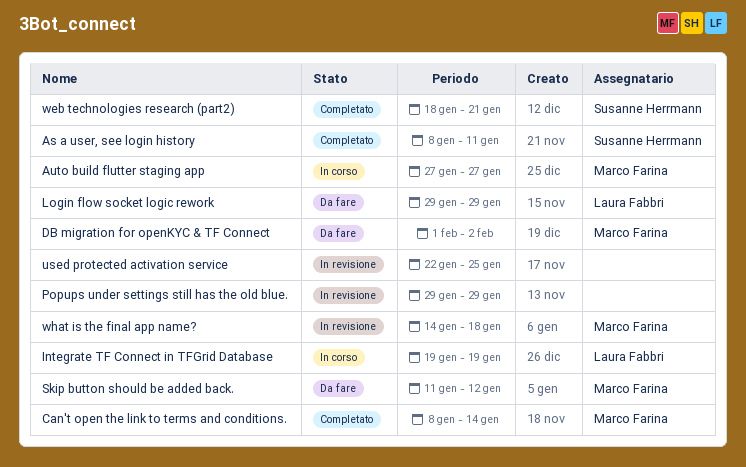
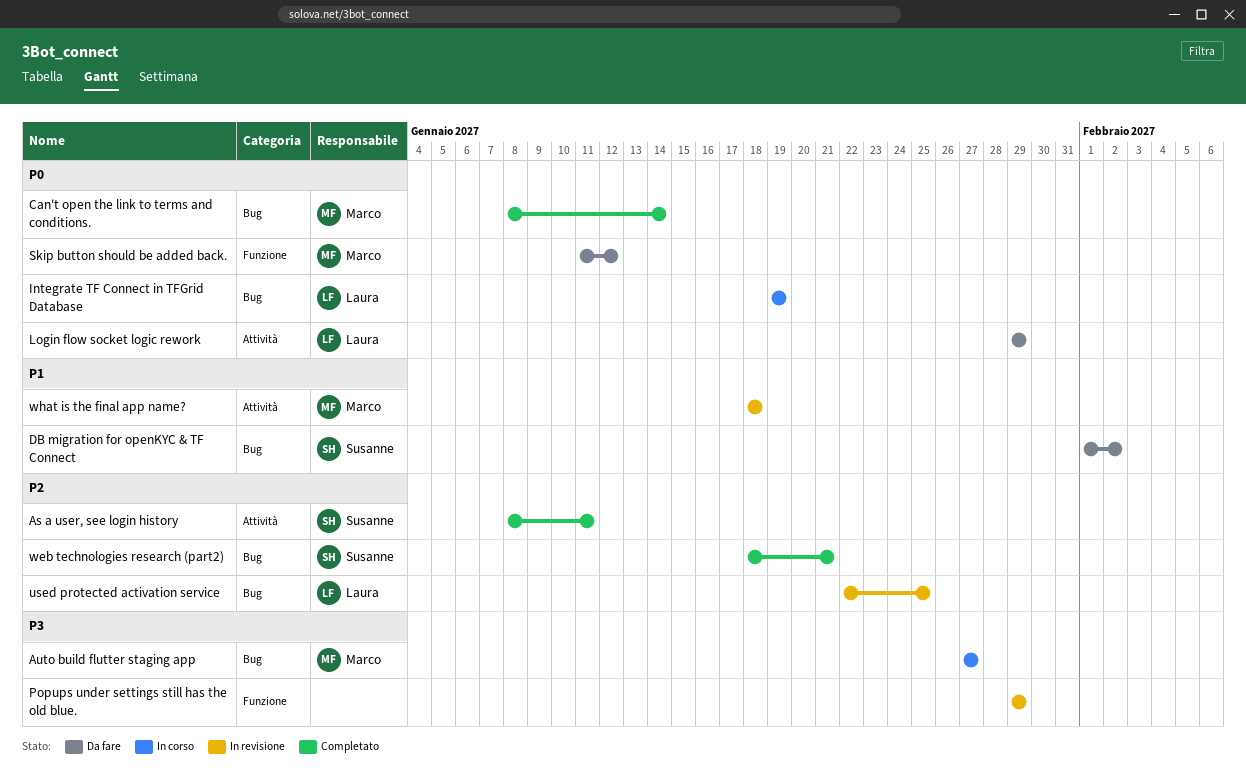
DB migration for openKYC & TF Connect, owner: Marco Farina -> Susanne Herrmann
used protected activation service, owner: none -> Laura Fabbri
what is the final app name?, start: Jan 14 -> Jan 18

